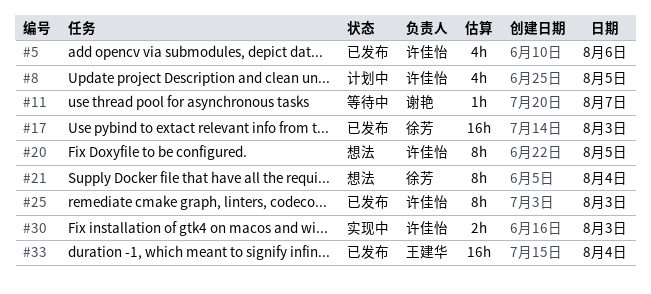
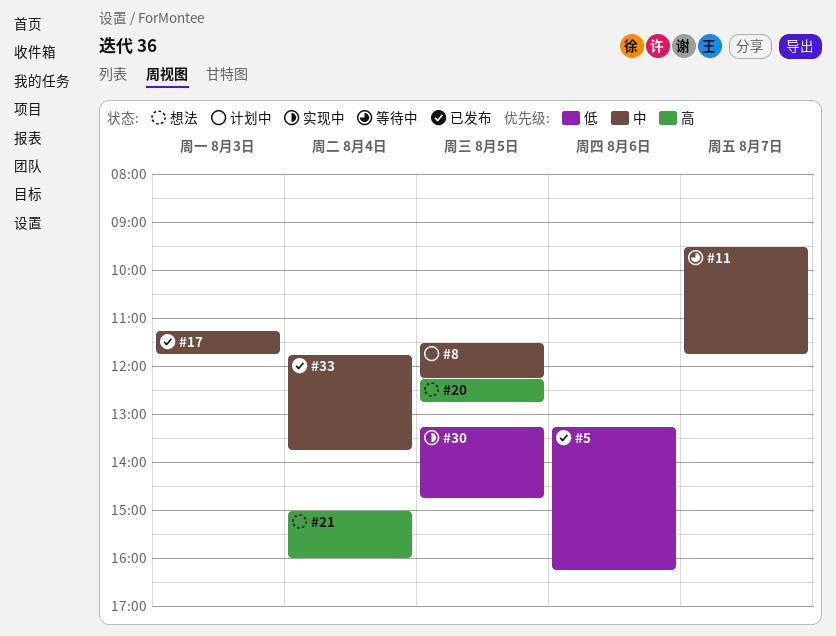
#25: present -> none
#30, day: Aug 3 -> Aug 5

